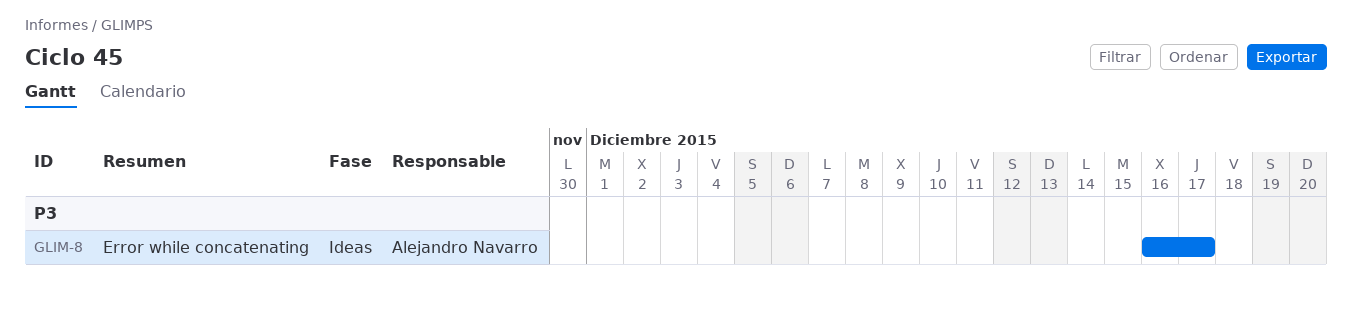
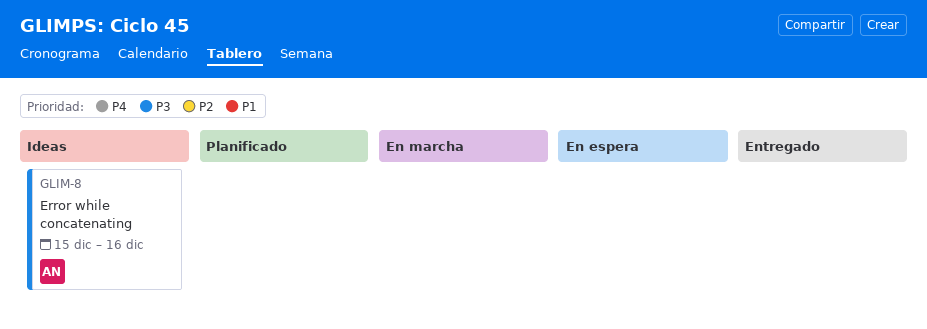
GLIM-8, start: Dec 16 -> Dec 15
GLIM-8, due: Dec 17 -> Dec 16

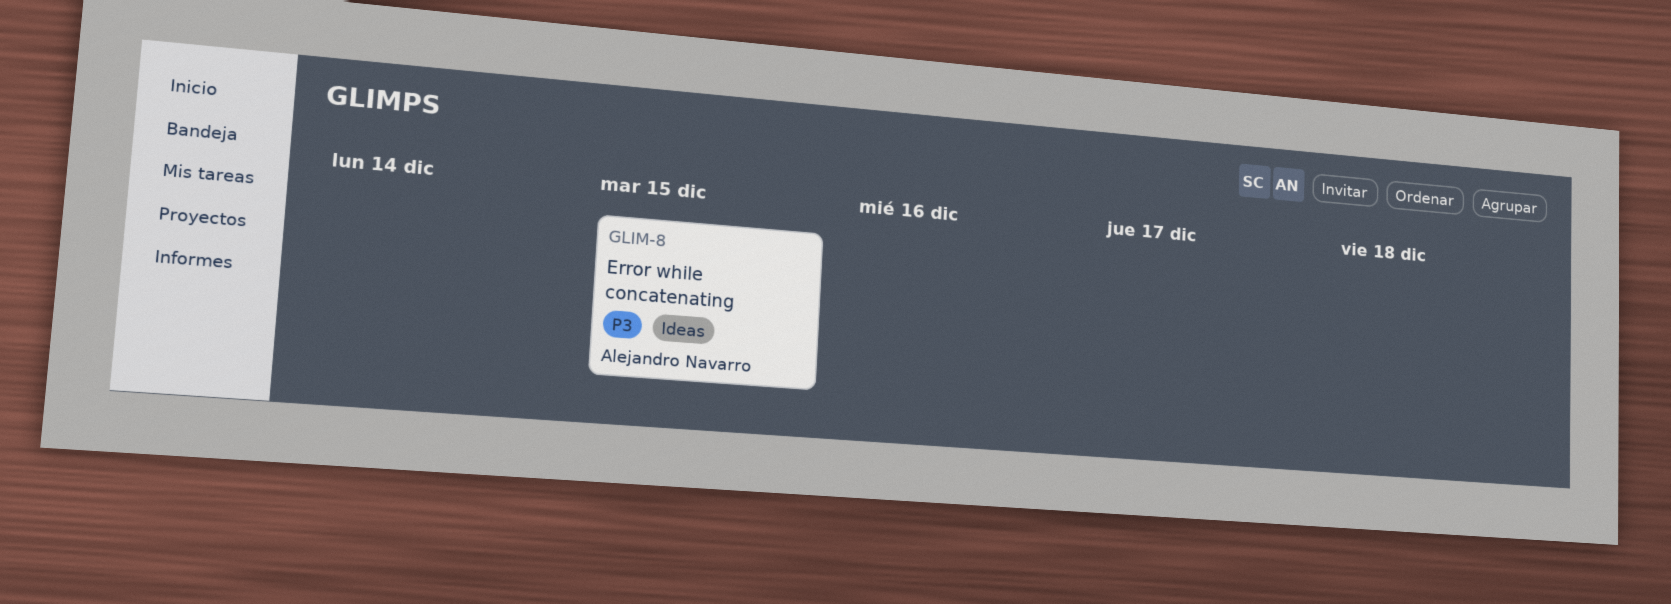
GLIM-8, due: Dec 16 -> Dec 15

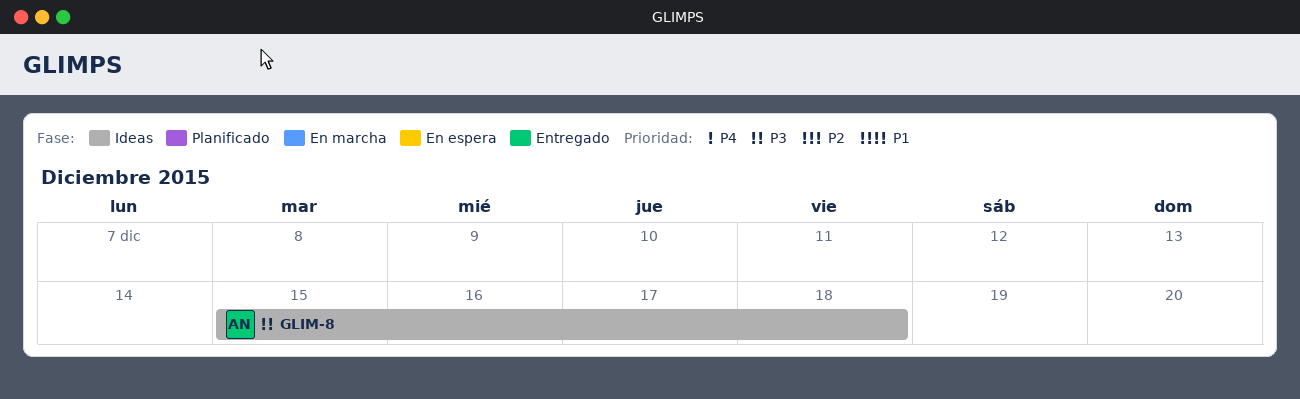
GLIM-8, due: Dec 15 -> Dec 18

